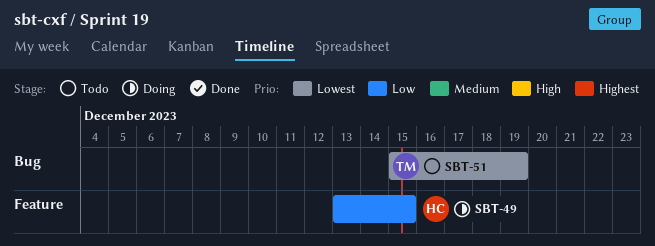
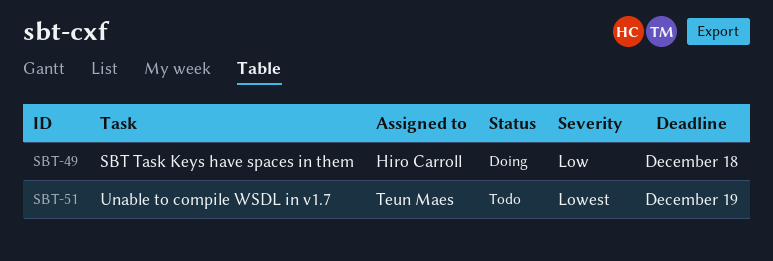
SBT-49, due: Dec 15 -> Dec 18

